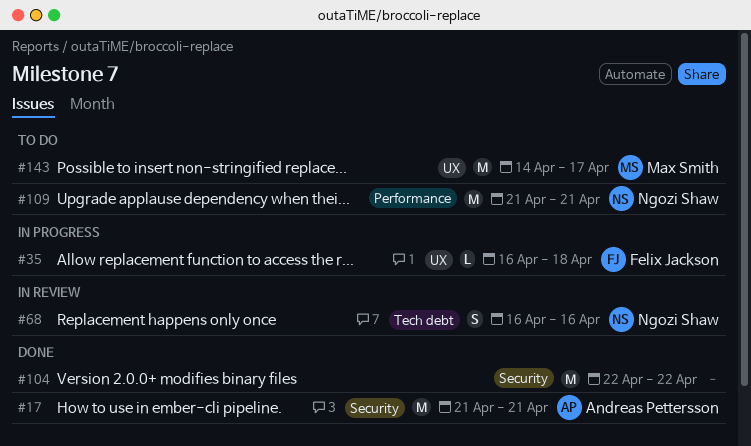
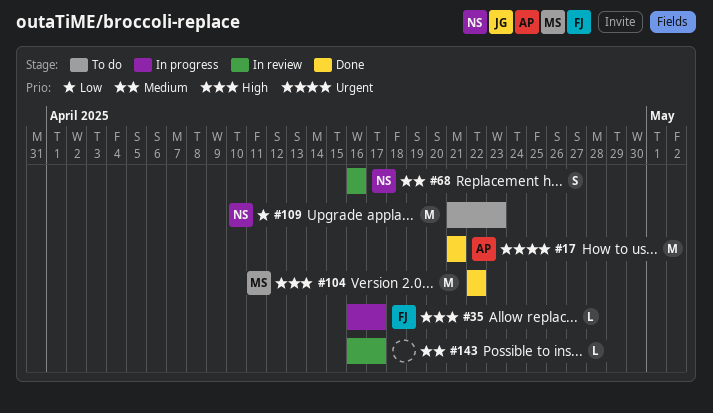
#35, due: Apr 18 -> Apr 17
#104, owner: none -> Max Smith
#109, due: Apr 21 -> Apr 23
#143, status: To do -> In review
#143, owner: Max Smith -> none
#143, estimate: M -> L
#143, start: Apr 14 -> Apr 16

